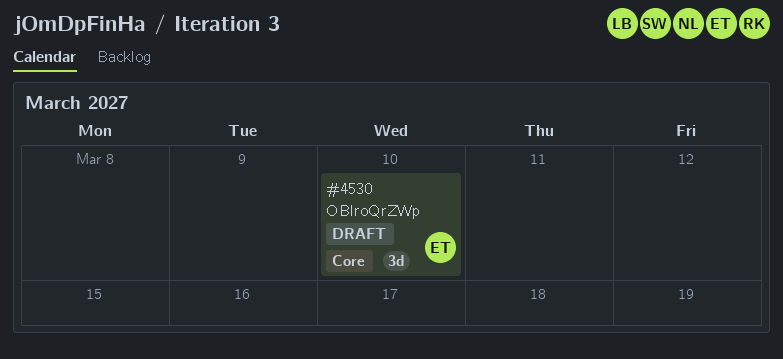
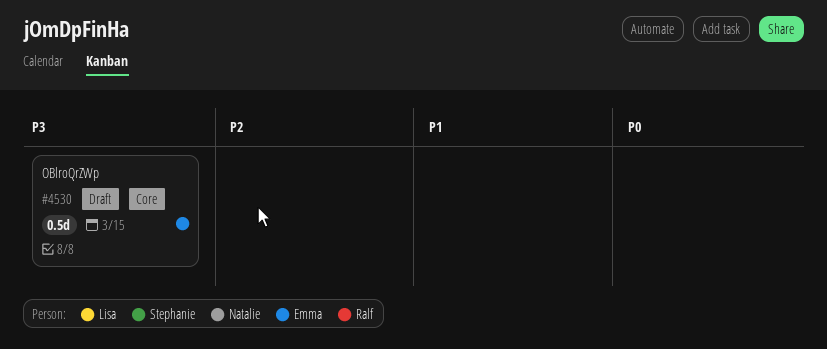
#4530, estimate: 3d -> 0.5d
#4530, due: Mar 10 -> Mar 15

